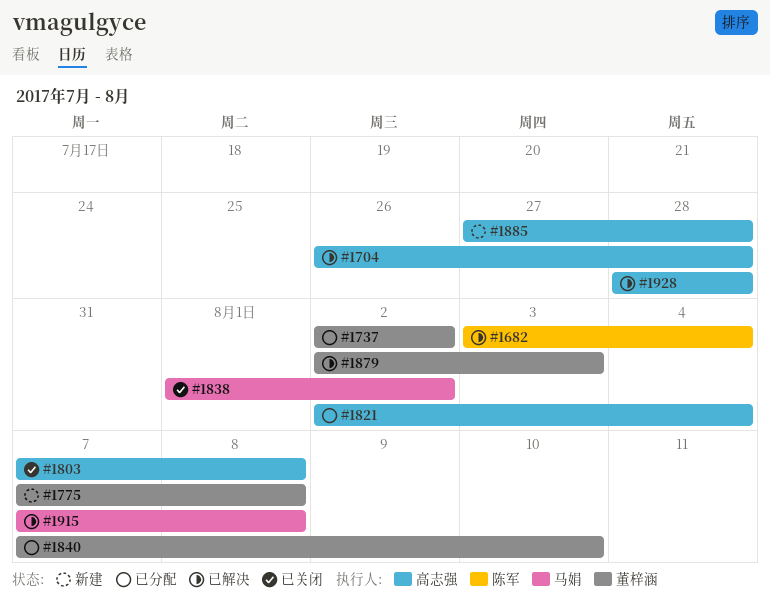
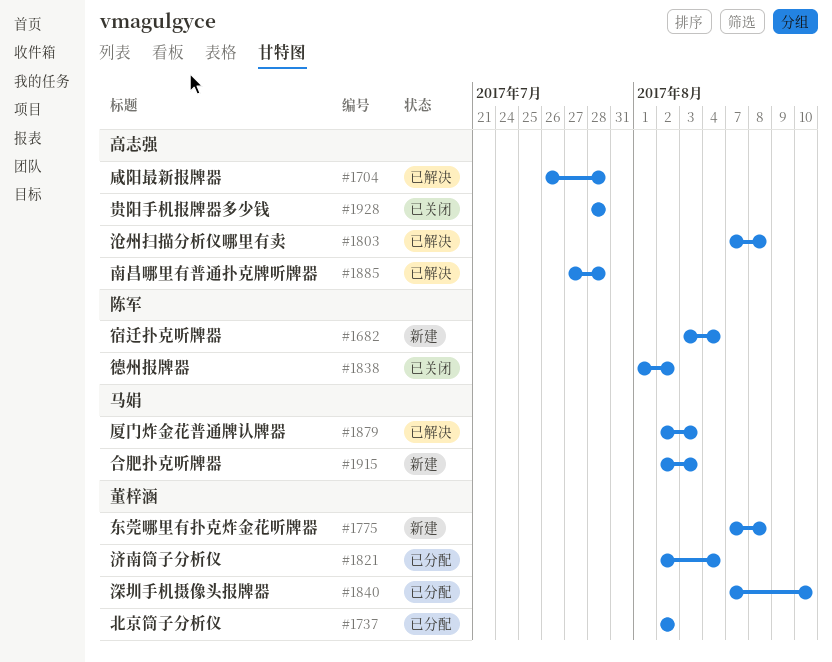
#1682, status: 已解决 -> 新建
#1803, status: 已关闭 -> 已解决
#1821, owner: 高志强 -> 董梓涵
#1838, owner: 马娟 -> 陈军
#1879, owner: 董梓涵 -> 马娟
#1885, status: 新建 -> 已解决
#1915, status: 已解决 -> 新建
#1915, start: Aug 7 -> Aug 2
#1915, due: Aug 8 -> Aug 3
#1928, status: 已解决 -> 已关闭

